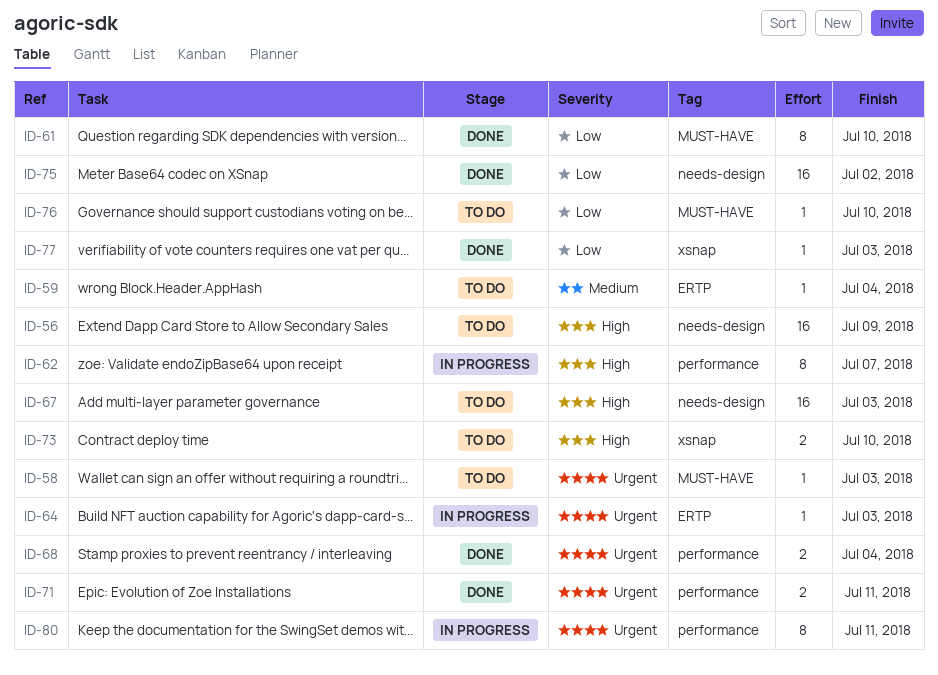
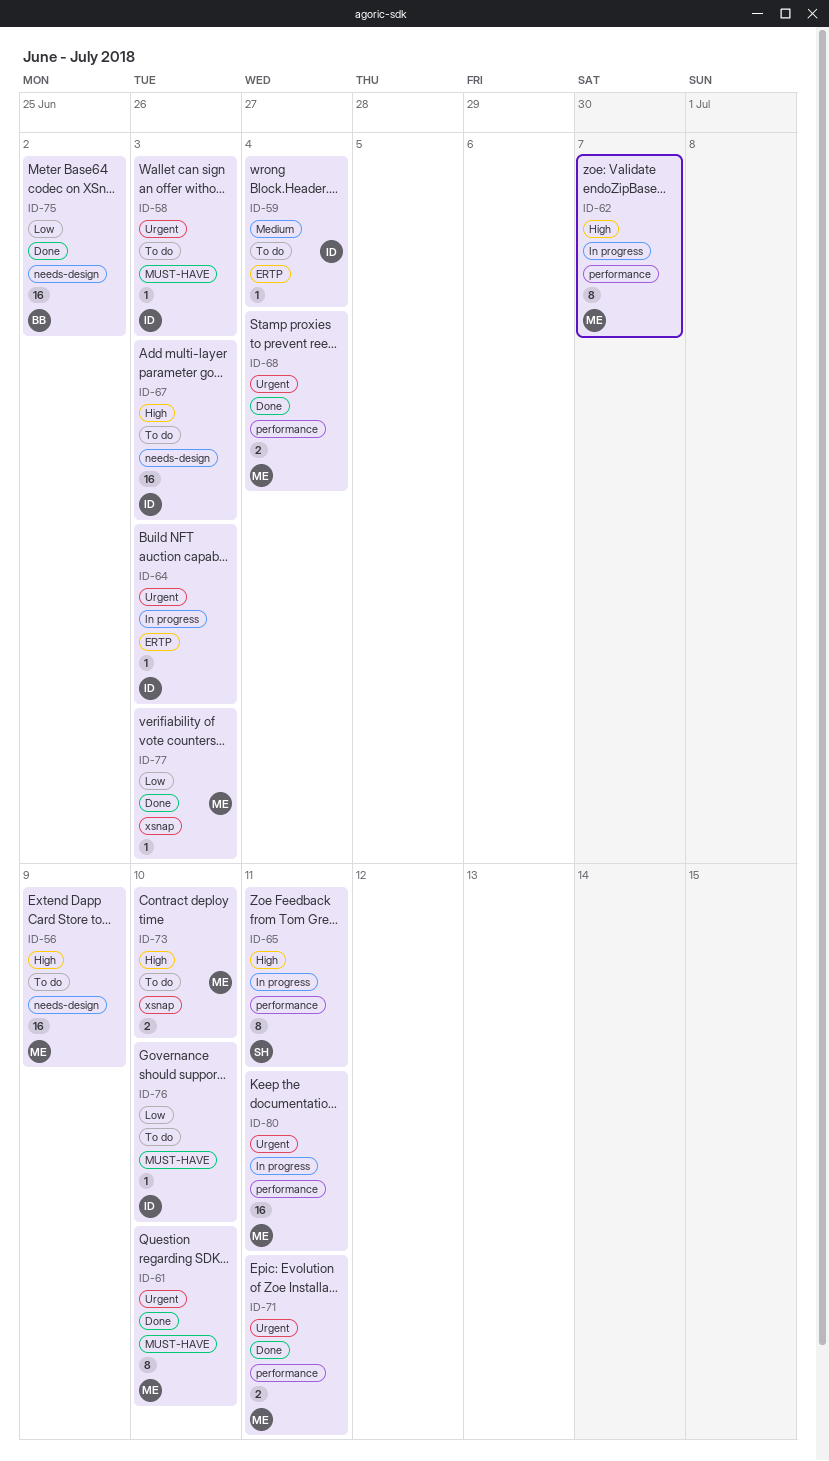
ID-61, priority: Low -> Urgent
ID-65: none -> present
ID-80, estimate: 8 -> 16

